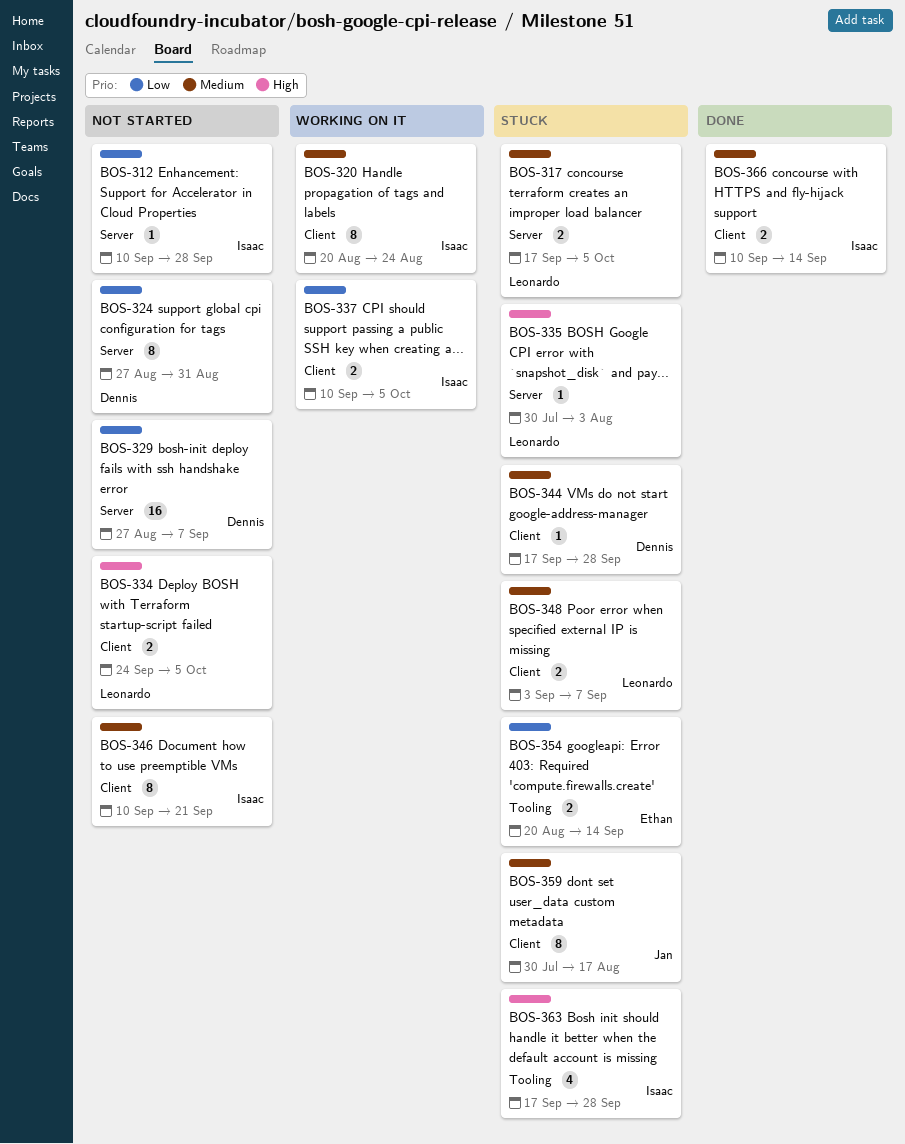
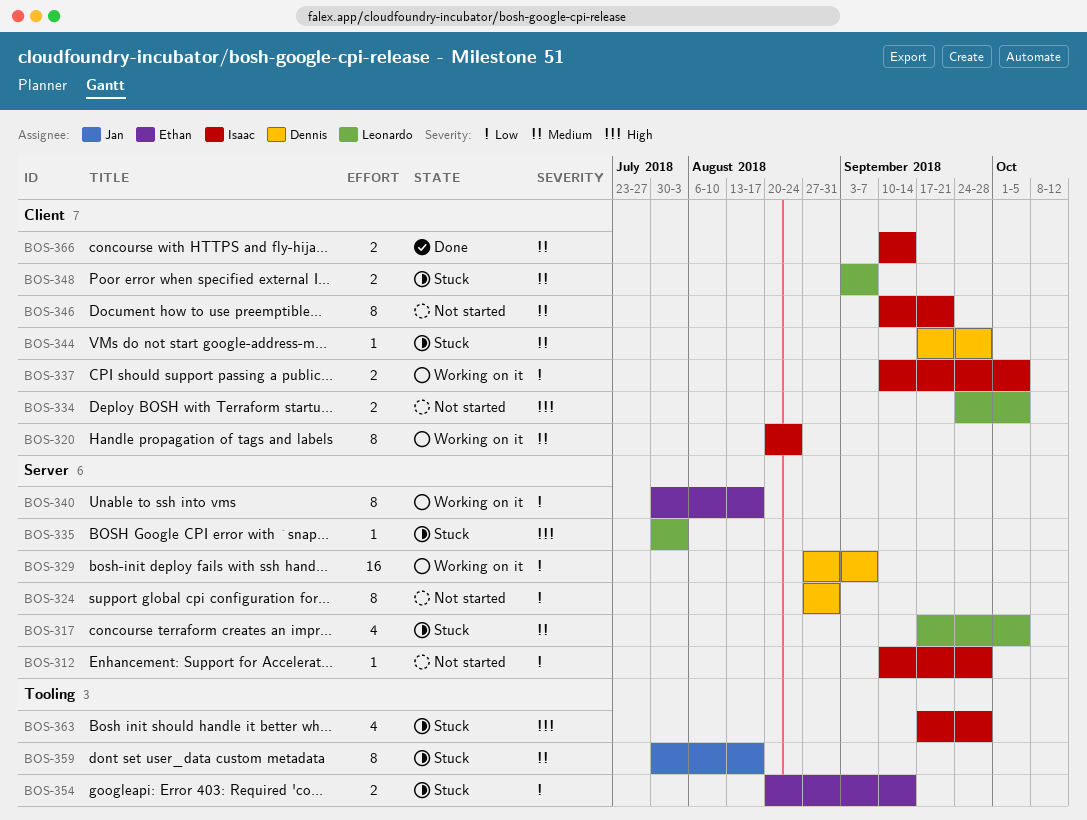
BOS-317, estimate: 2 -> 4
BOS-329, status: Not started -> Working on it
BOS-340: none -> present
BOS-359, label: Client -> Tooling

